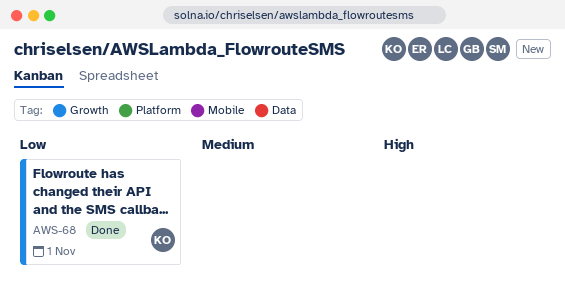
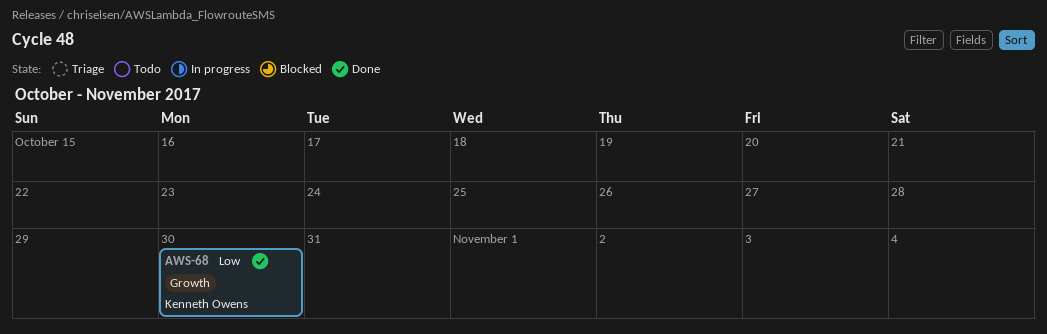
AWS-68, due: Nov 1 -> Oct 30

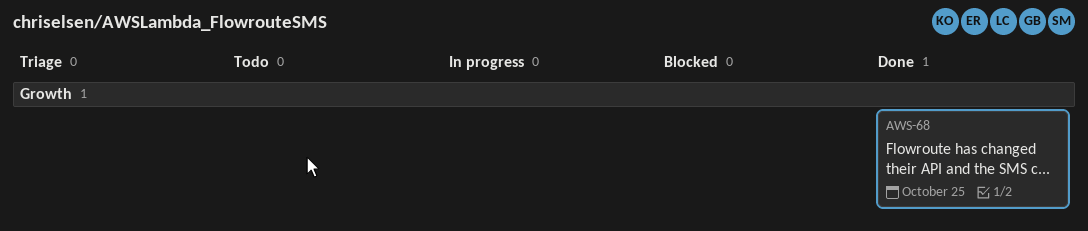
AWS-68, due: Oct 30 -> Oct 25

